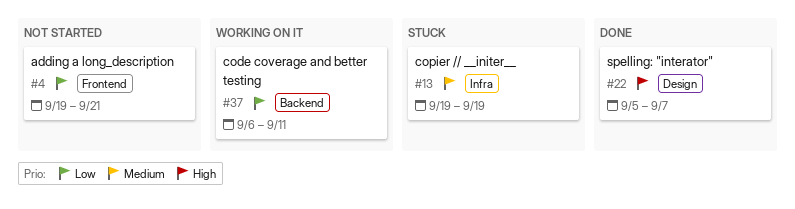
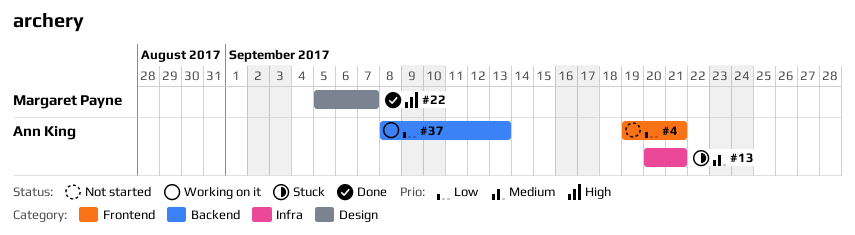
#13, start: Sep 19 -> Sep 20
#13, due: Sep 19 -> Sep 21
#37, start: Sep 6 -> Sep 8
#37, due: Sep 11 -> Sep 13

